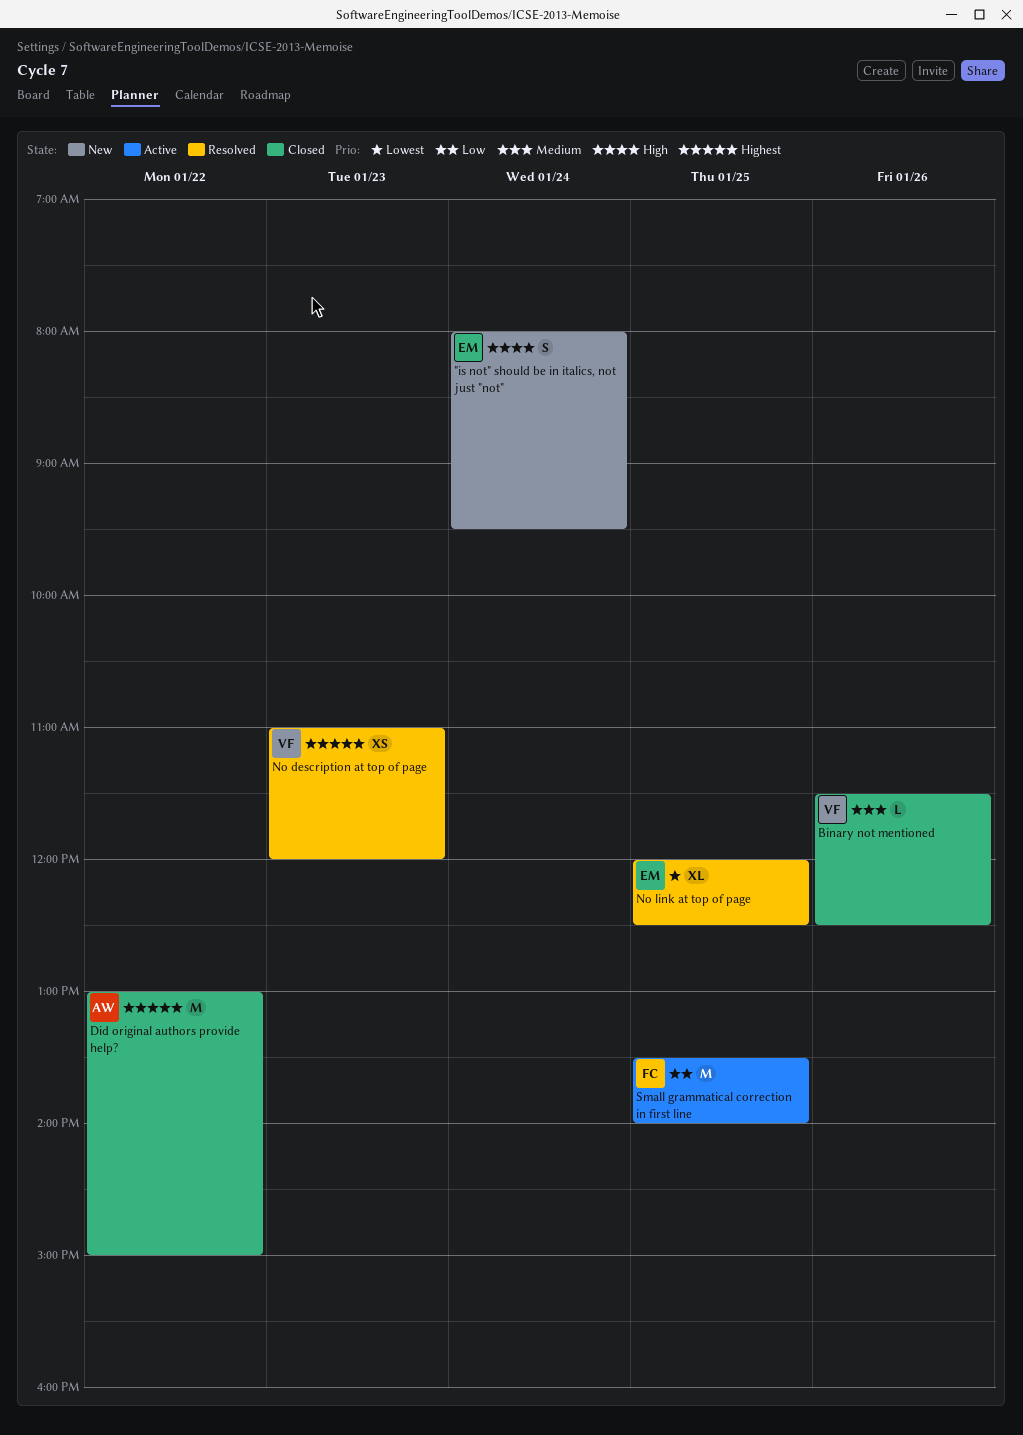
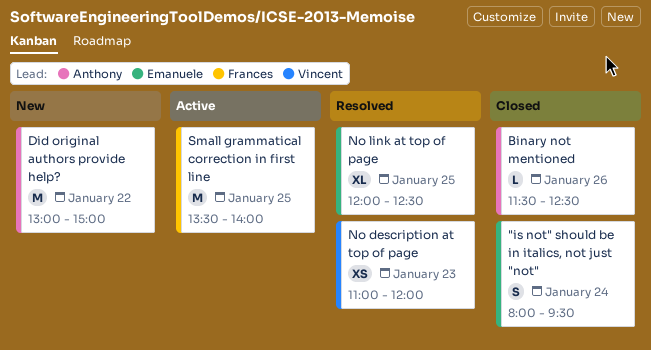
"is not" should be in italics, not just "not", status: New -> Closed
Binary not mentioned, owner: Vincent -> Anthony
Did original authors provide help?, status: Closed -> New

